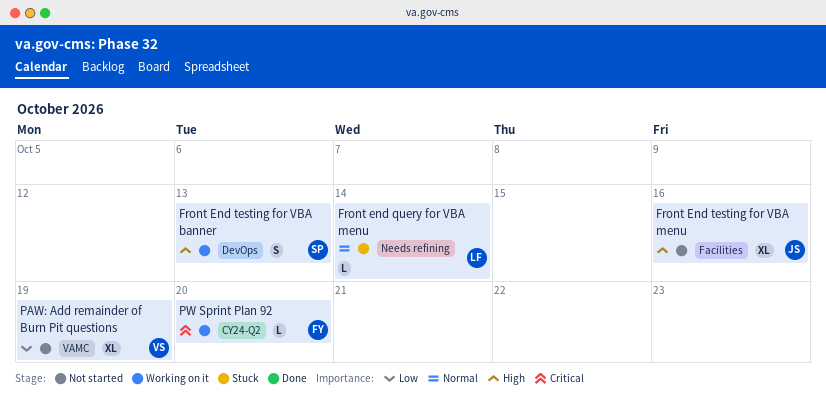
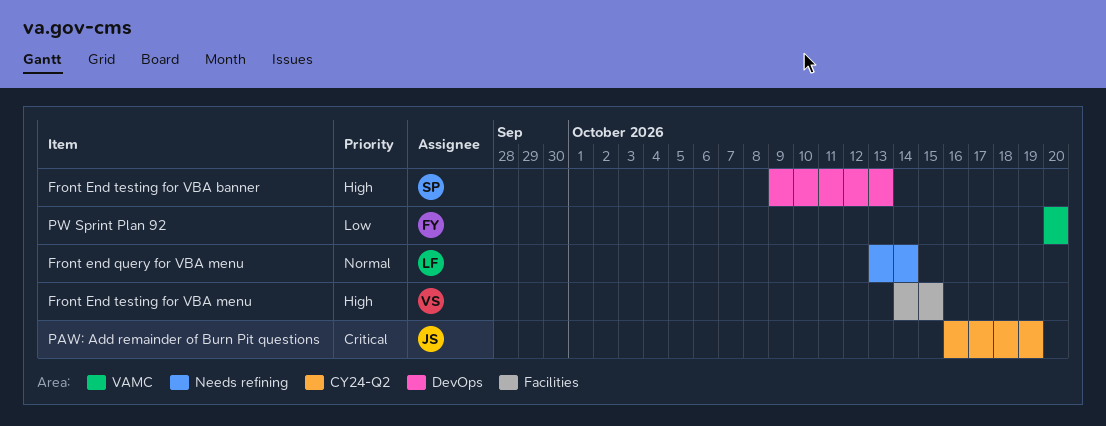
Front End testing for VBA menu, owner: JS -> VS
Front End testing for VBA menu, due: Oct 16 -> Oct 15
PAW: Add remainder of Burn Pit questions, owner: VS -> JS
PAW: Add remainder of Burn Pit questions, priority: Low -> Critical
PAW: Add remainder of Burn Pit questions, label: VAMC -> CY24-Q2
PW Sprint Plan 92, priority: Critical -> Low
PW Sprint Plan 92, label: CY24-Q2 -> VAMC

